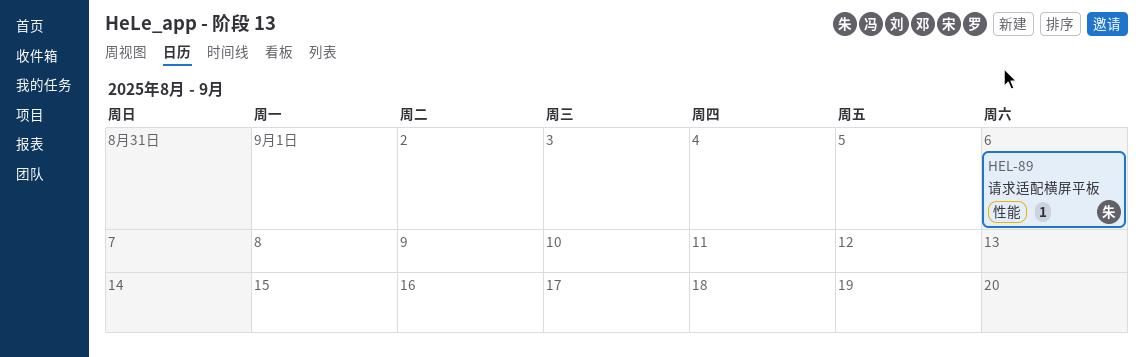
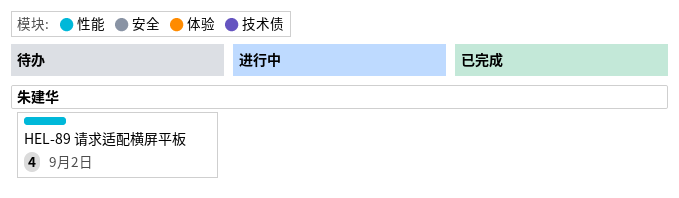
HEL-89, estimate: 1 -> 4
HEL-89, due: Sep 6 -> Sep 2

